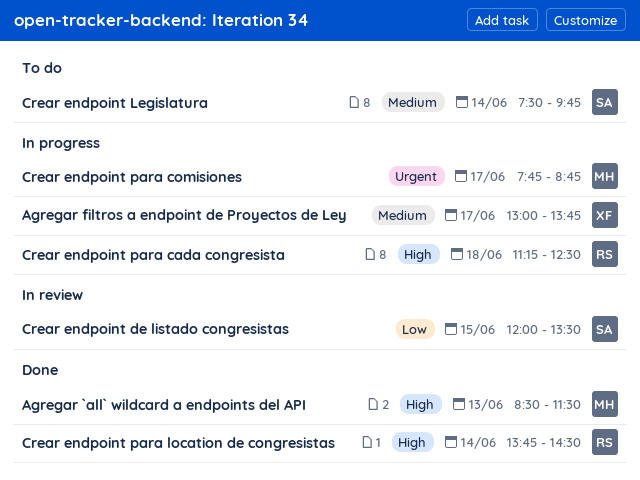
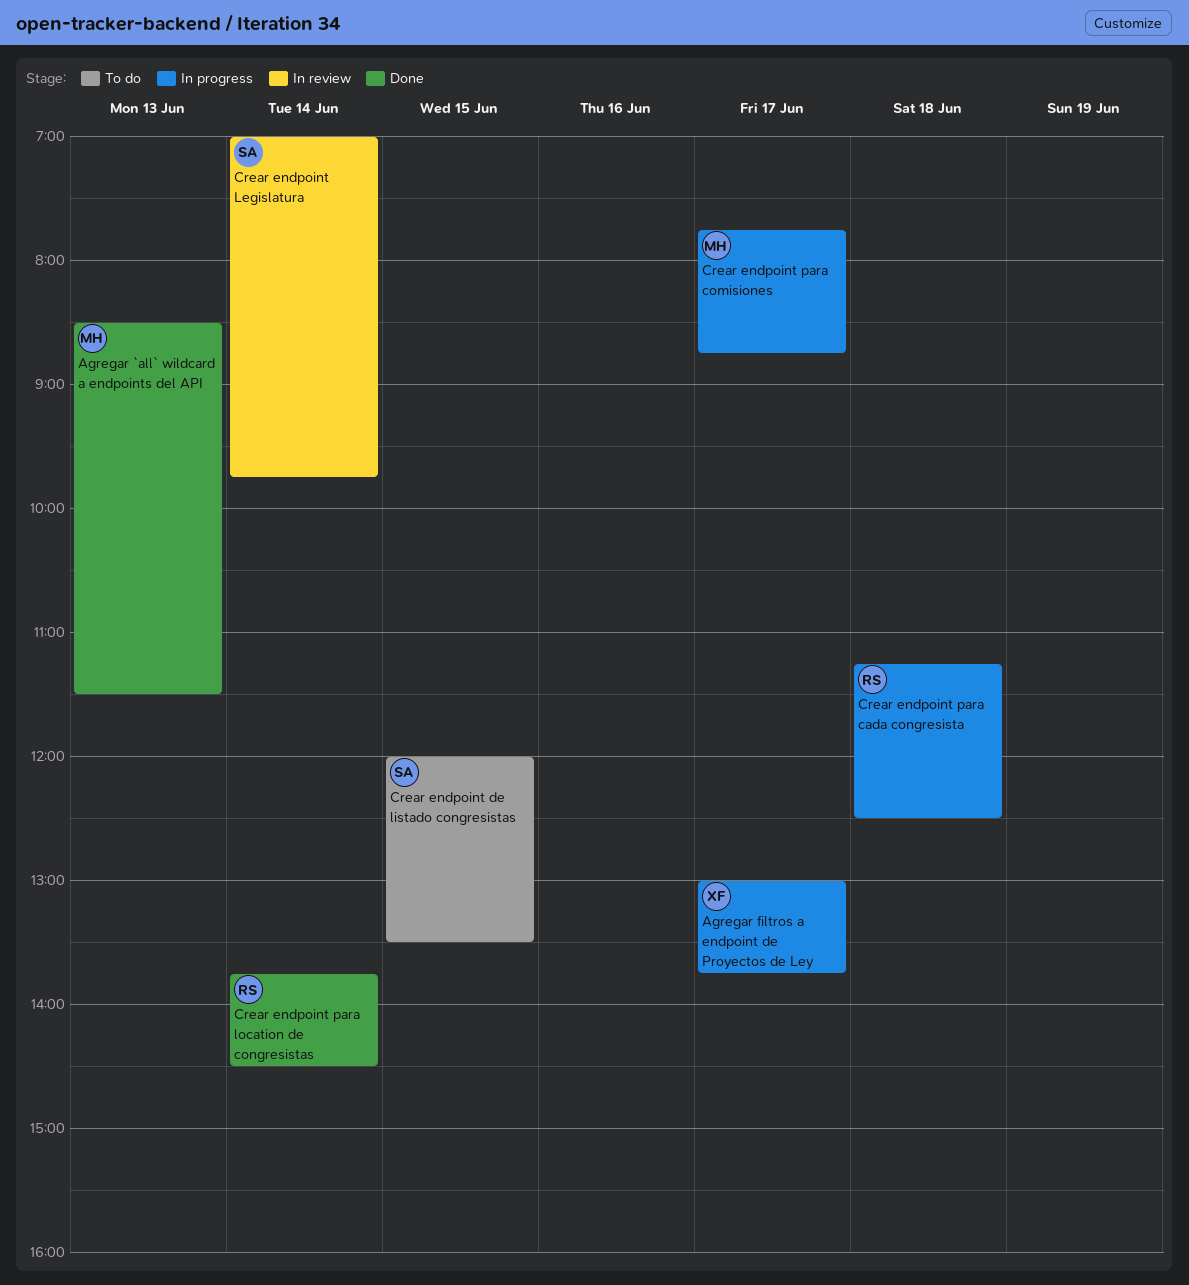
Crear endpoint de listado congresistas, status: In review -> To do
Crear endpoint Legislatura, status: To do -> In review
Crear endpoint Legislatura, begins: 07:30 -> 07:00

